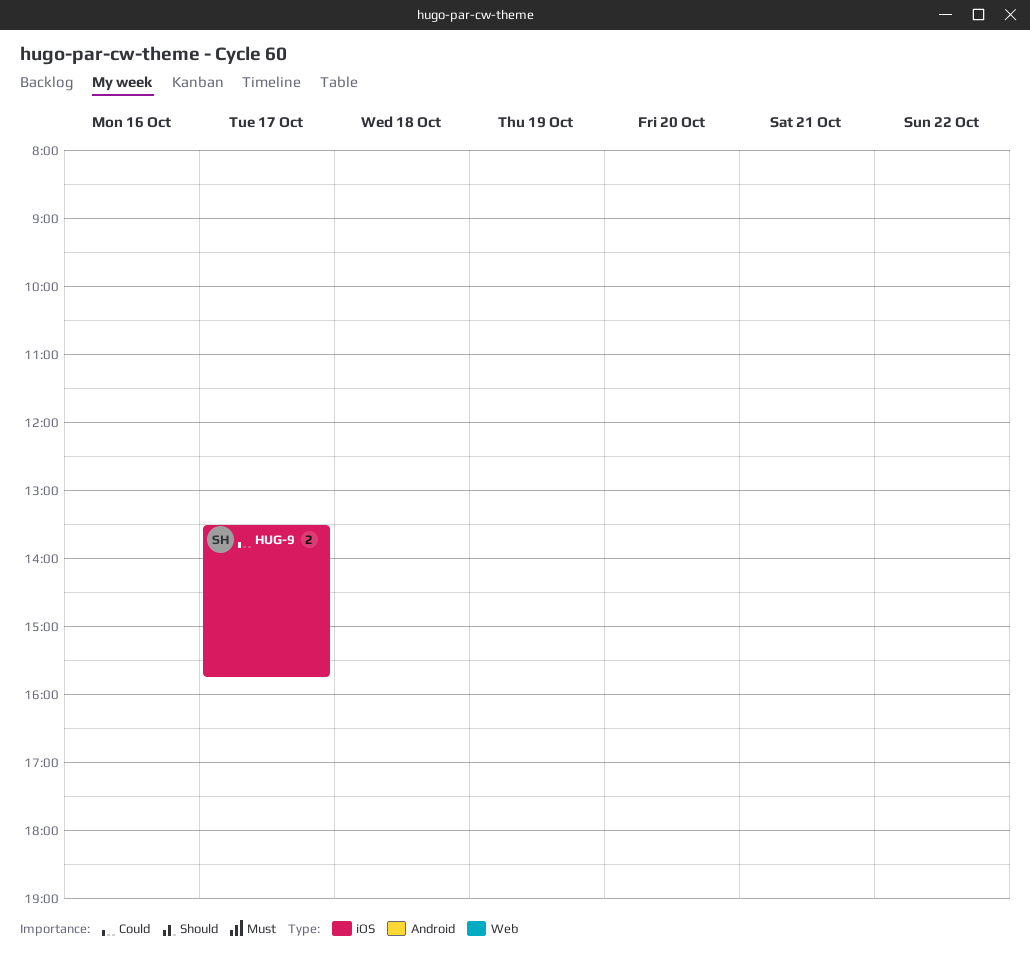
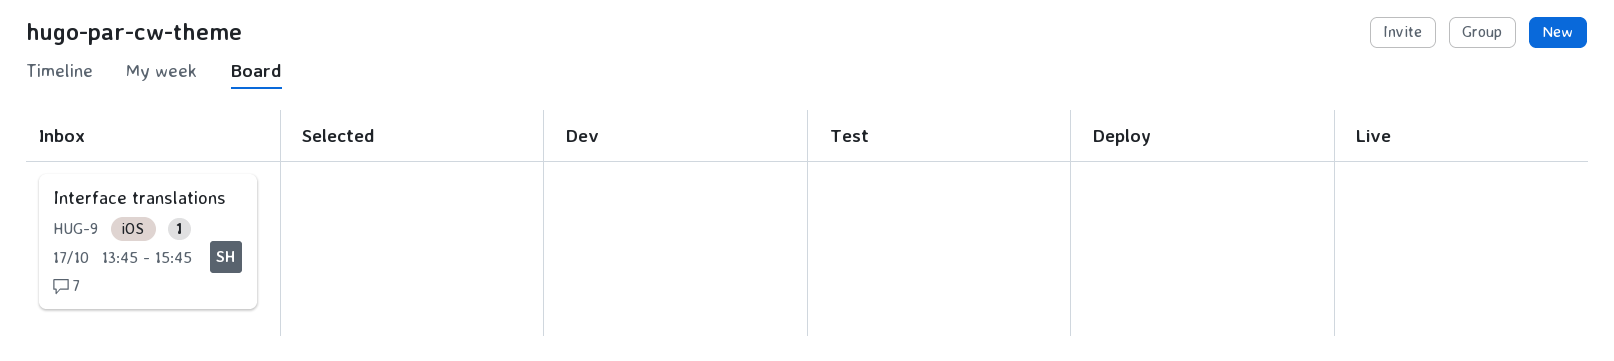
HUG-9, estimate: 2 -> 1
HUG-9, begins: 13:30 -> 13:45

